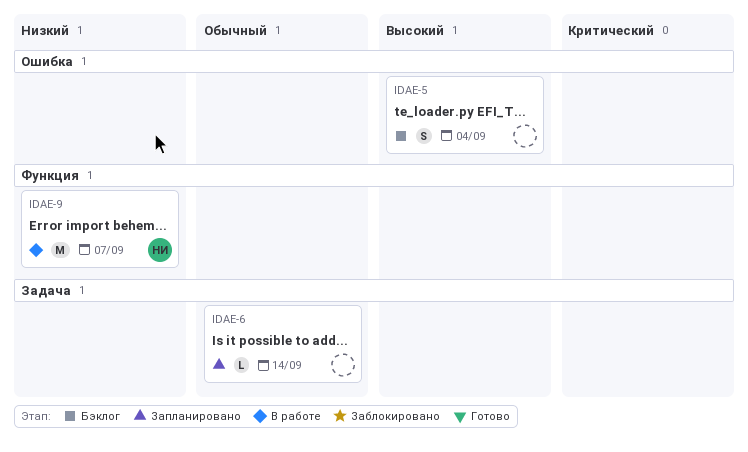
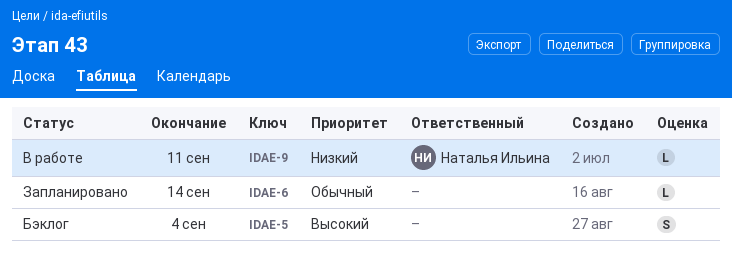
IDAE-9, estimate: M -> L
IDAE-9, due: Sep 7 -> Sep 11

